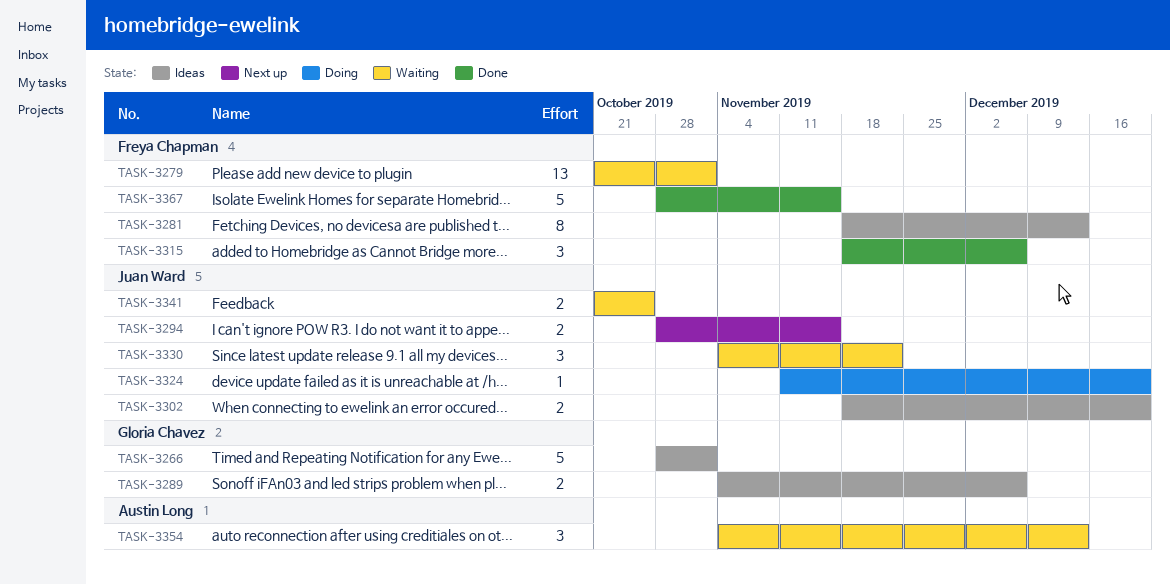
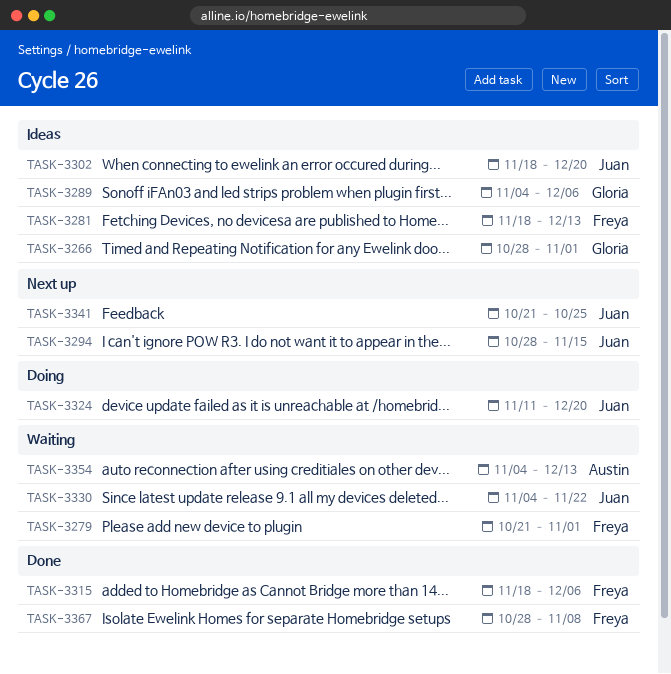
TASK-3341, status: Waiting -> Next up
TASK-3367, due: Nov 15 -> Nov 8

